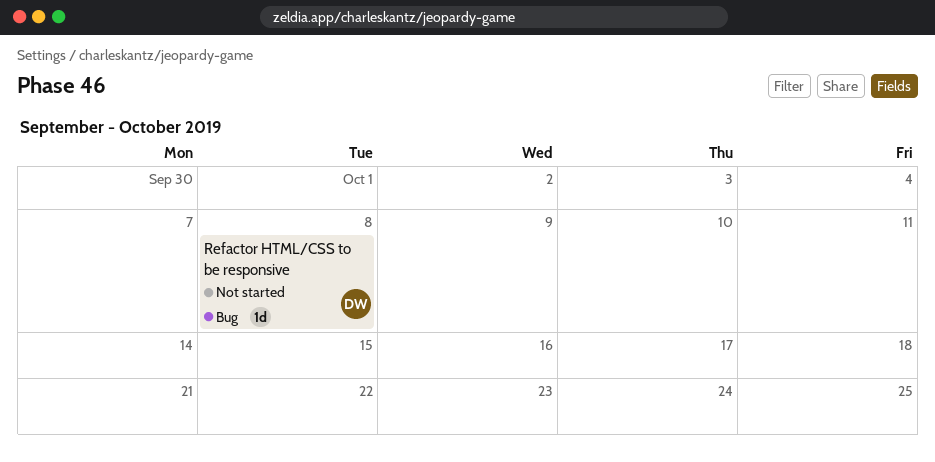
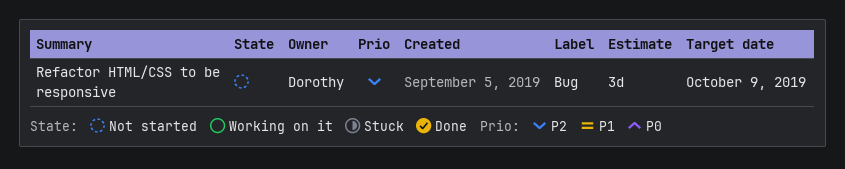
Refactor HTML/CSS to be responsive, estimate: 1d -> 3d
Refactor HTML/CSS to be responsive, due: Oct 8 -> Oct 9

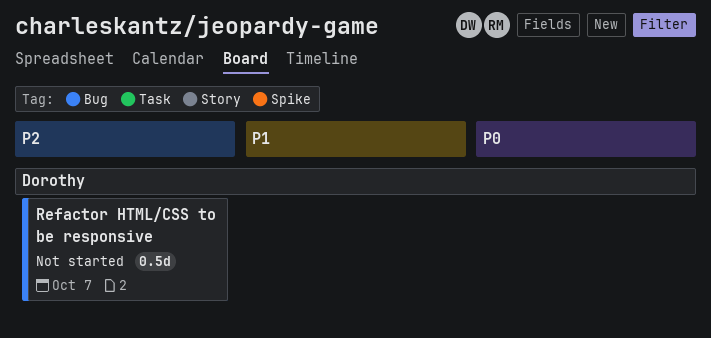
Refactor HTML/CSS to be responsive, estimate: 3d -> 0.5d
Refactor HTML/CSS to be responsive, due: Oct 9 -> Oct 7

